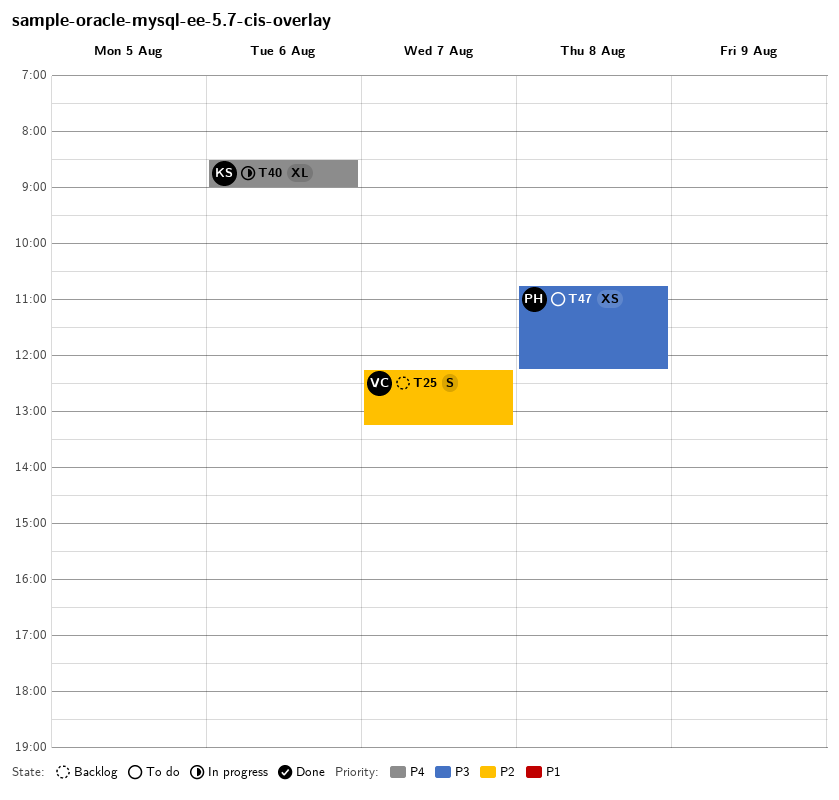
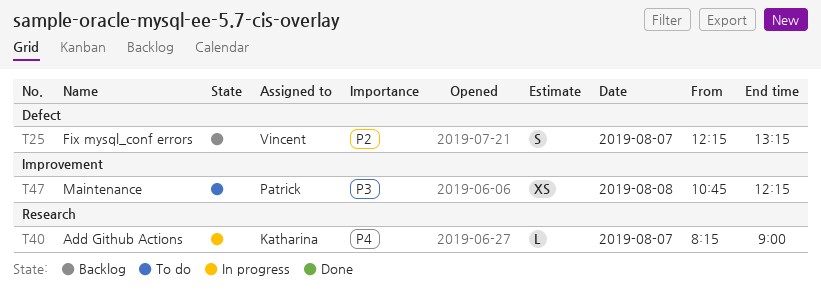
T40, estimate: XL -> L
T40, day: Aug 6 -> Aug 7
T40, begins: 08:30 -> 08:15

